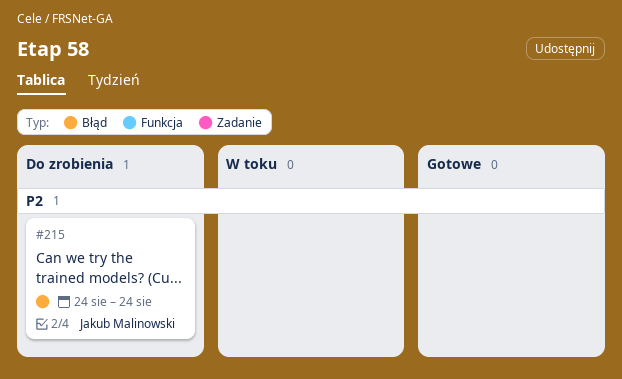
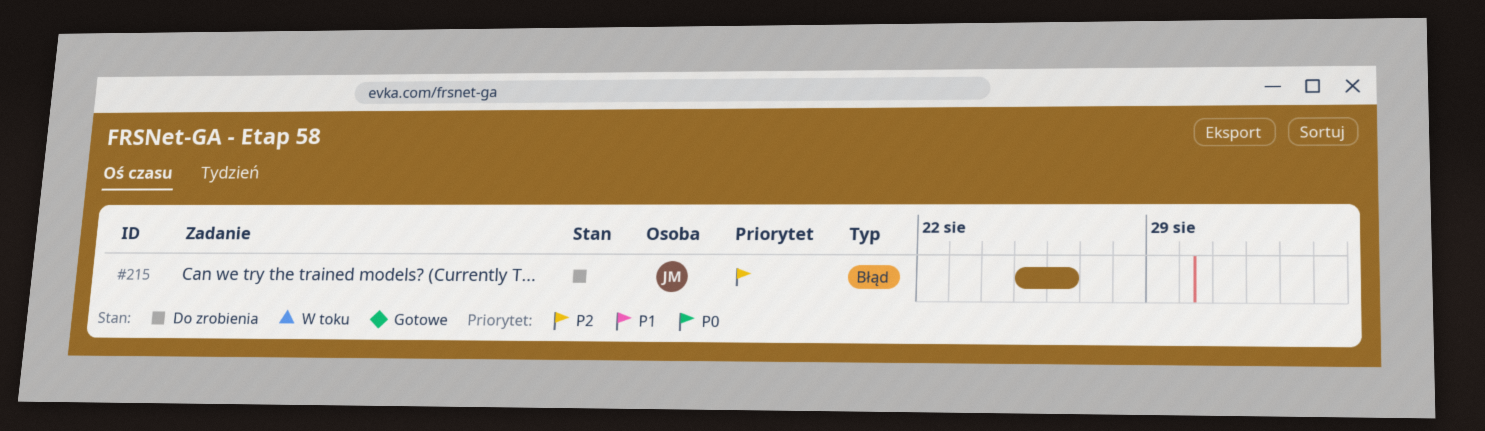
#215, start: Aug 24 -> Aug 25
#215, due: Aug 24 -> Aug 26

